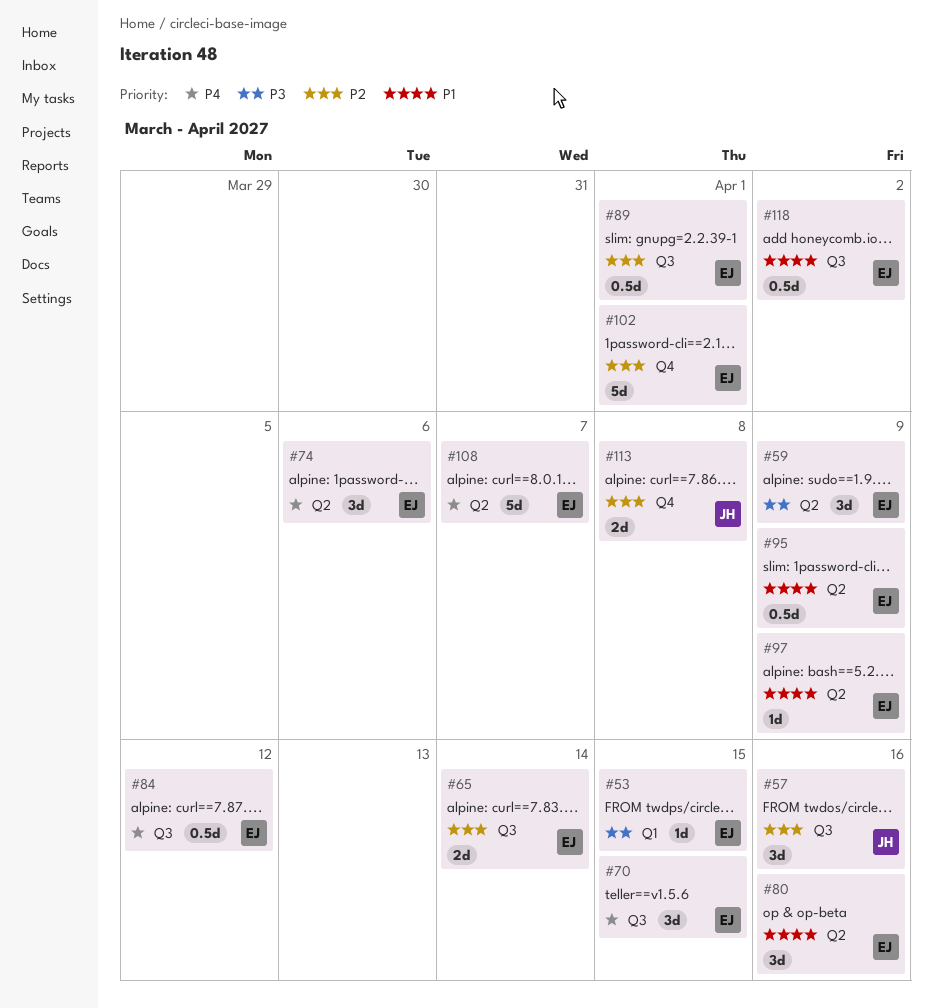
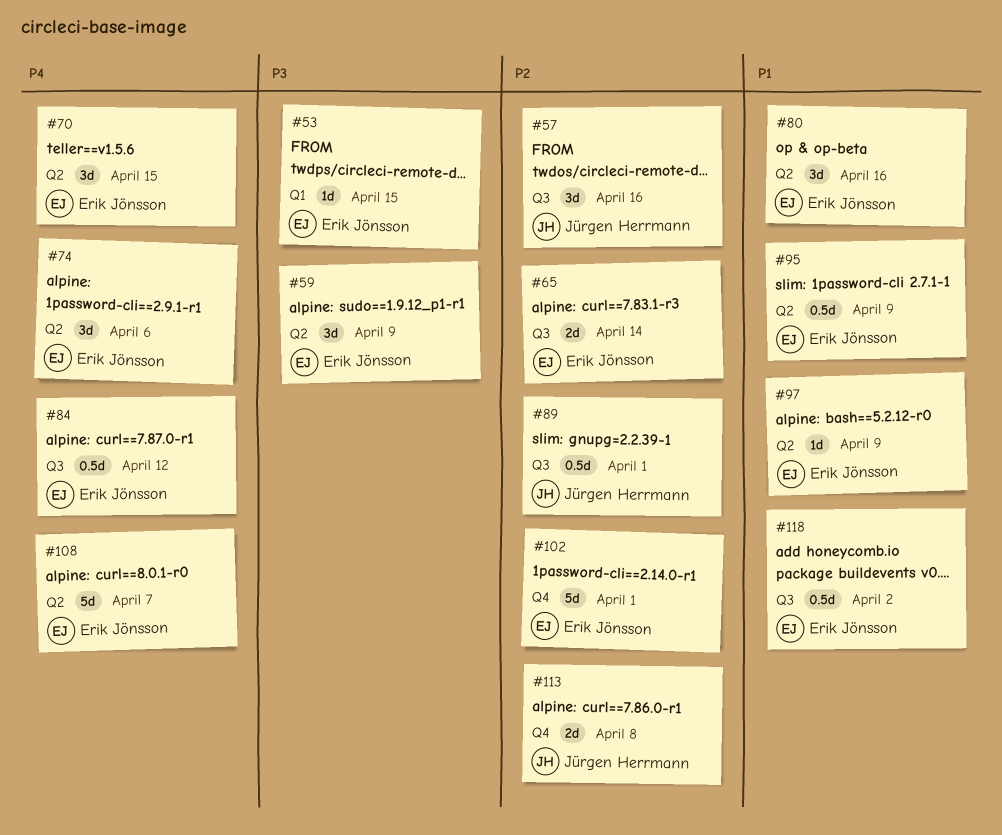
#70, label: Q3 -> Q2
#89, owner: Erik Jönsson -> Jürgen Herrmann

